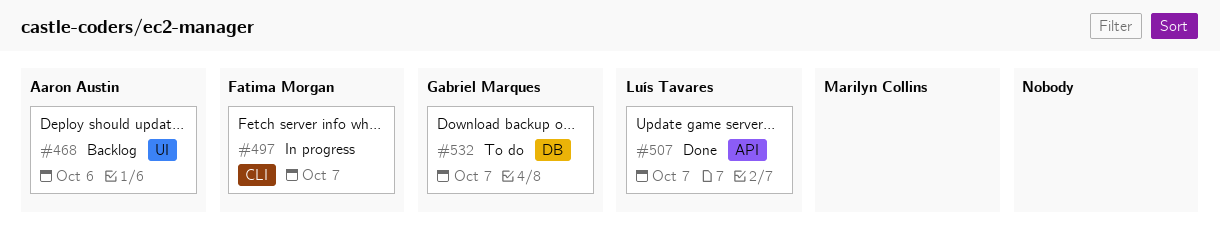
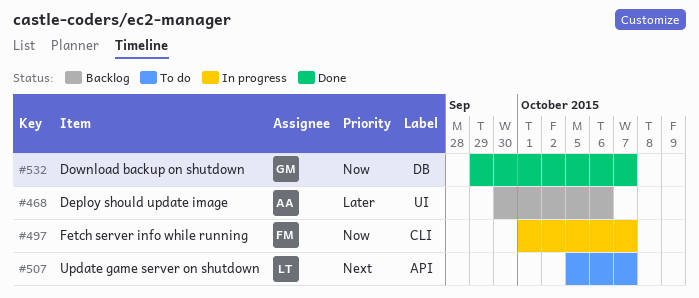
#507, status: Done -> To do
#532, status: To do -> Done

